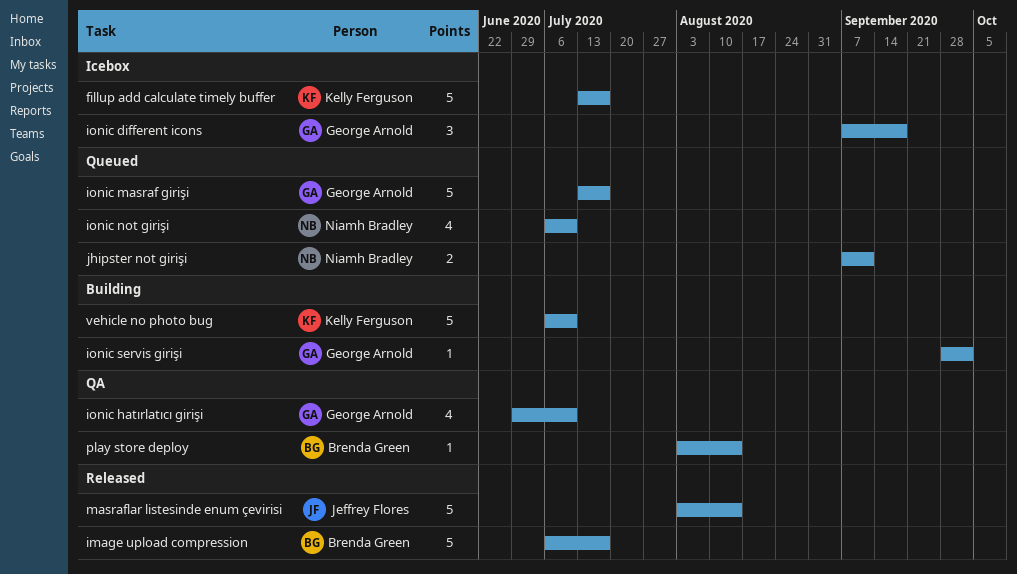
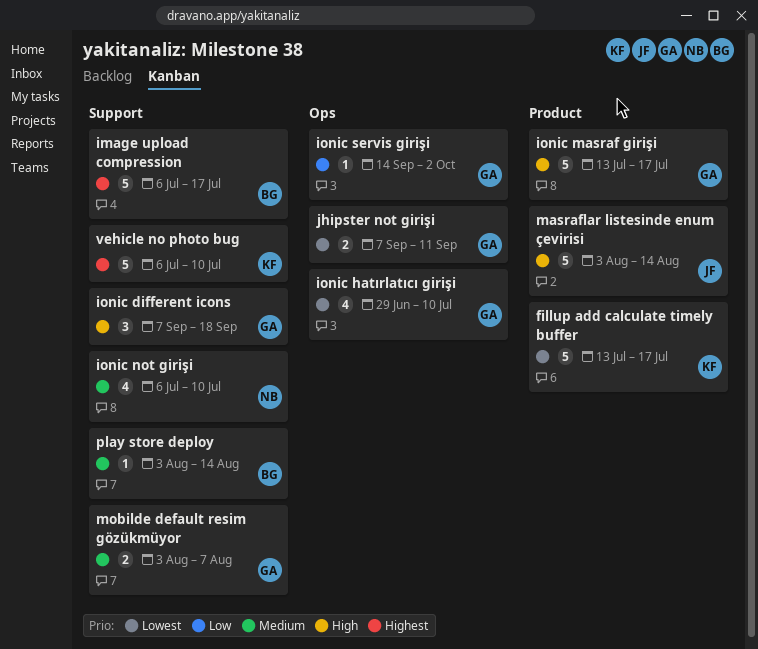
ionic servis girişi, start: Sep 28 -> Sep 14
jhipster not girişi, owner: Niamh Bradley -> George Arnold
mobilde default resim gözükmüyor: none -> present

